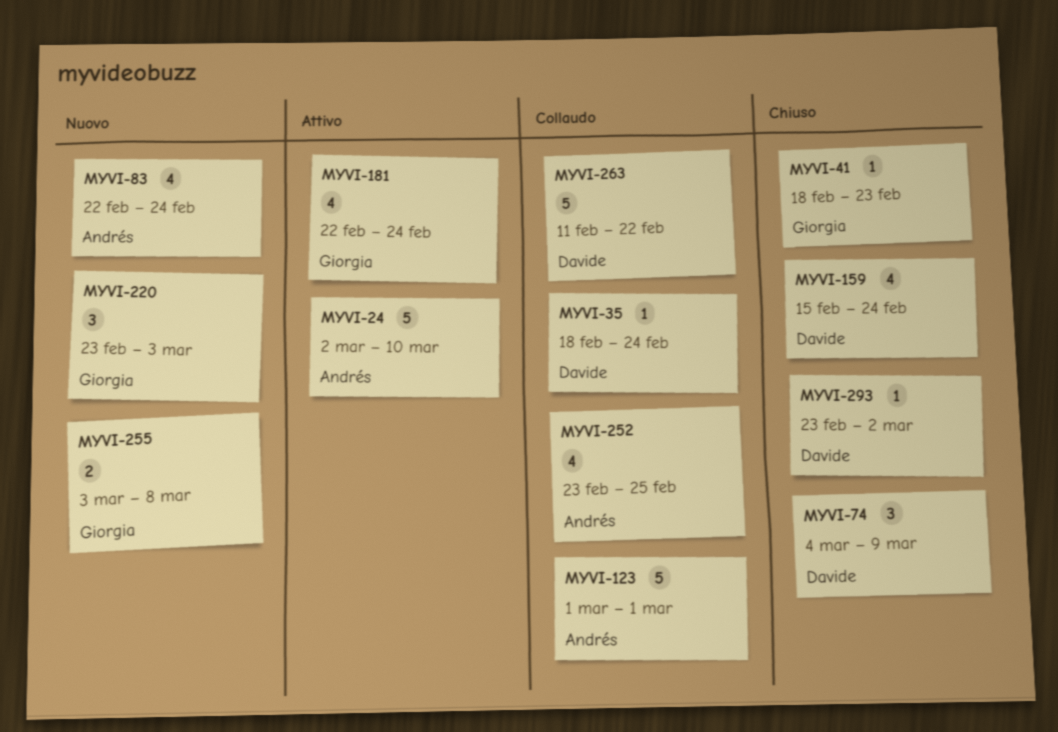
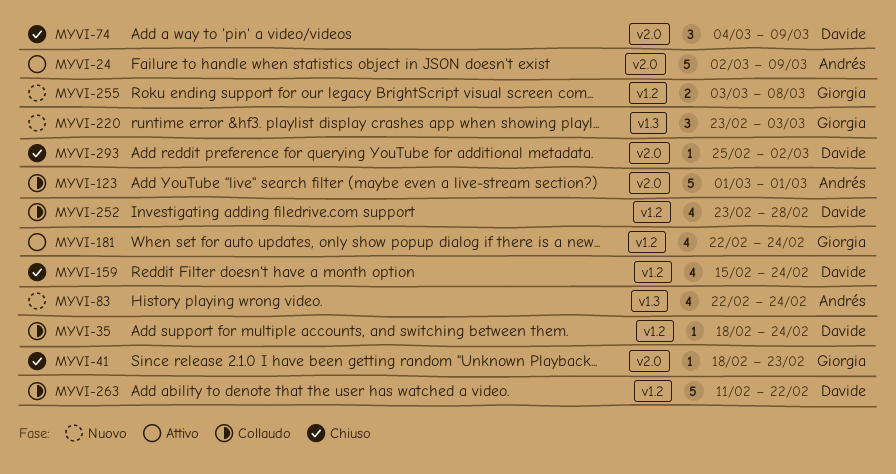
MYVI-24, due: Mar 10 -> Mar 9
MYVI-252, owner: Andrés -> Davide
MYVI-252, due: Feb 25 -> Feb 28
MYVI-293, start: Feb 23 -> Feb 25

